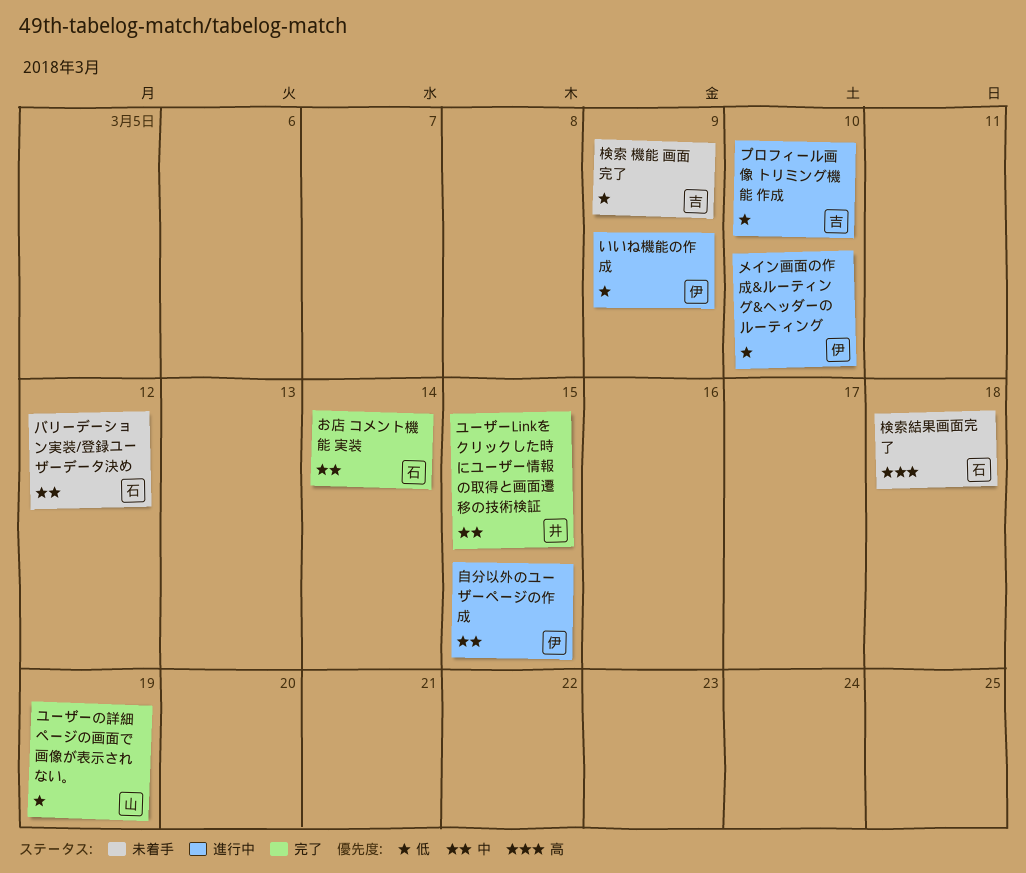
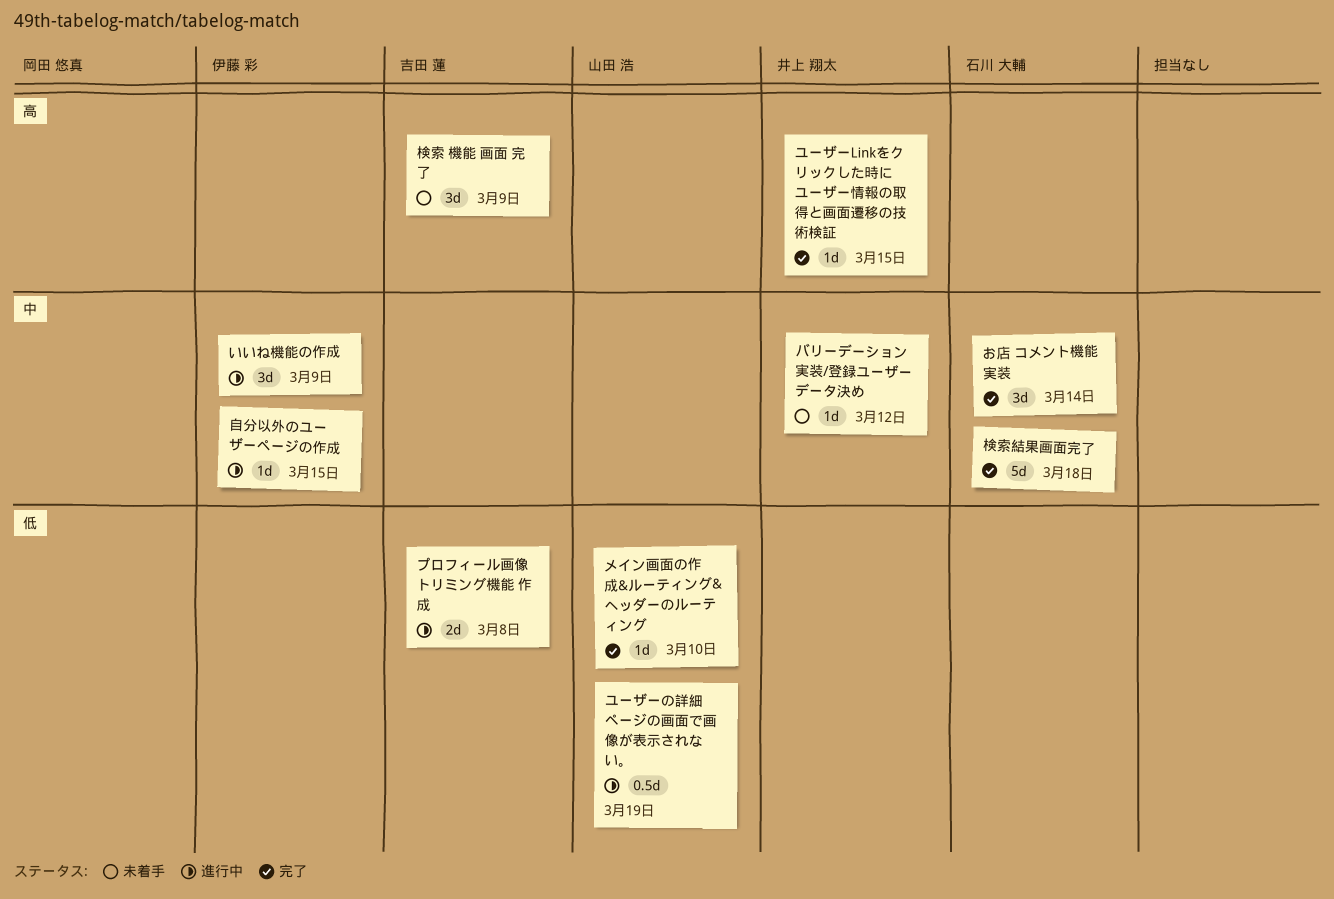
いいね機能の作成, priority: 低 -> 中
バリーデーション実装/登録ユーザーデータ決め, owner: 石川 大輔 -> 井上 翔太
プロフィール画像 トリミング機能 作成, due: Mar 10 -> Mar 8
メイン画面の作成&ルーティング&ヘッダーのルーティング, status: 進行中 -> 完了
メイン画面の作成&ルーティング&ヘッダーのルーティング, owner: 伊藤 彩 -> 山田 浩
ユーザーLinkをクリックした時にユーザー情報の取得と画面遷移の技術検証, priority: 中 -> 高
ユーザーの詳細ページの画面で画像が表示されない。, status: 完了 -> 進行中
検索 機能 画面 完了, priority: 低 -> 高
検索結果画面完了, status: 未着手 -> 完了
検索結果画面完了, priority: 高 -> 中

